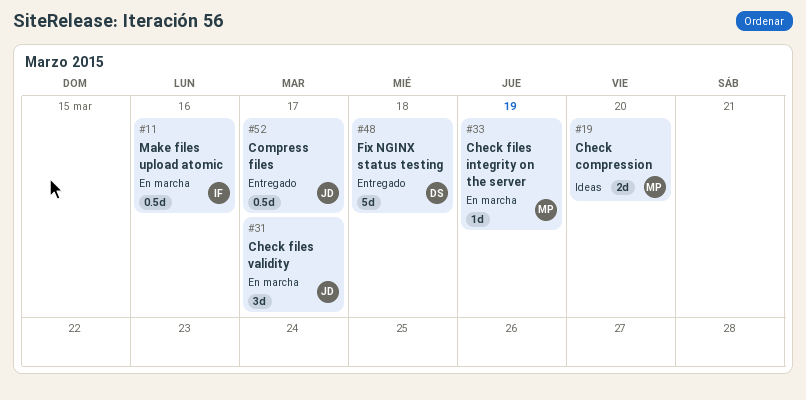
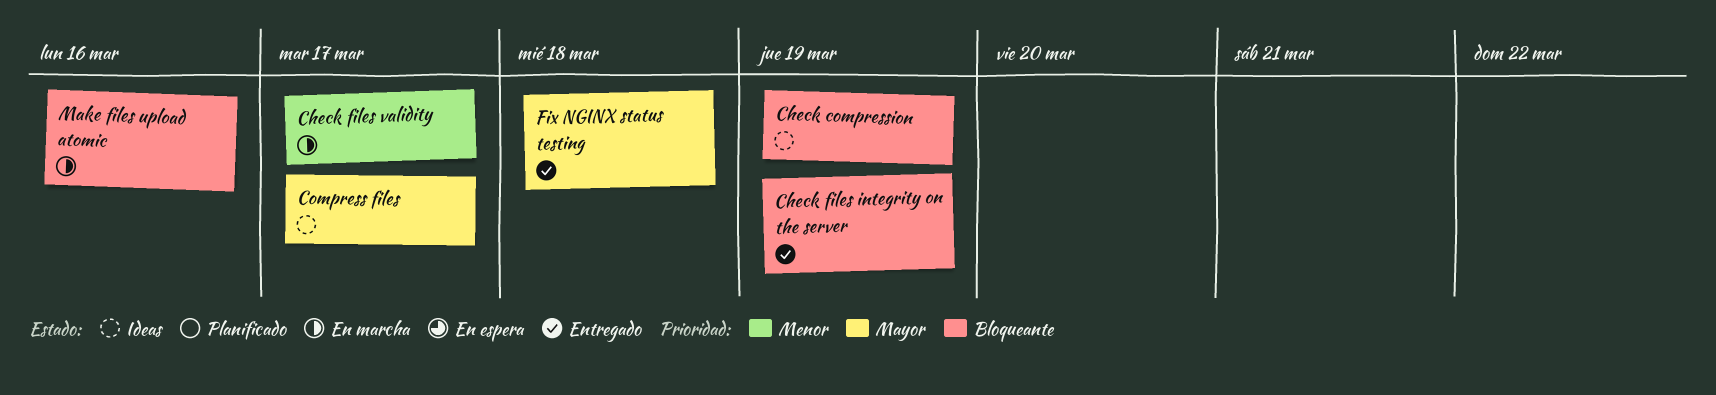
Check compression, due: Mar 20 -> Mar 19
Check files integrity on the server, status: En marcha -> Entregado
Compress files, status: Entregado -> Ideas

